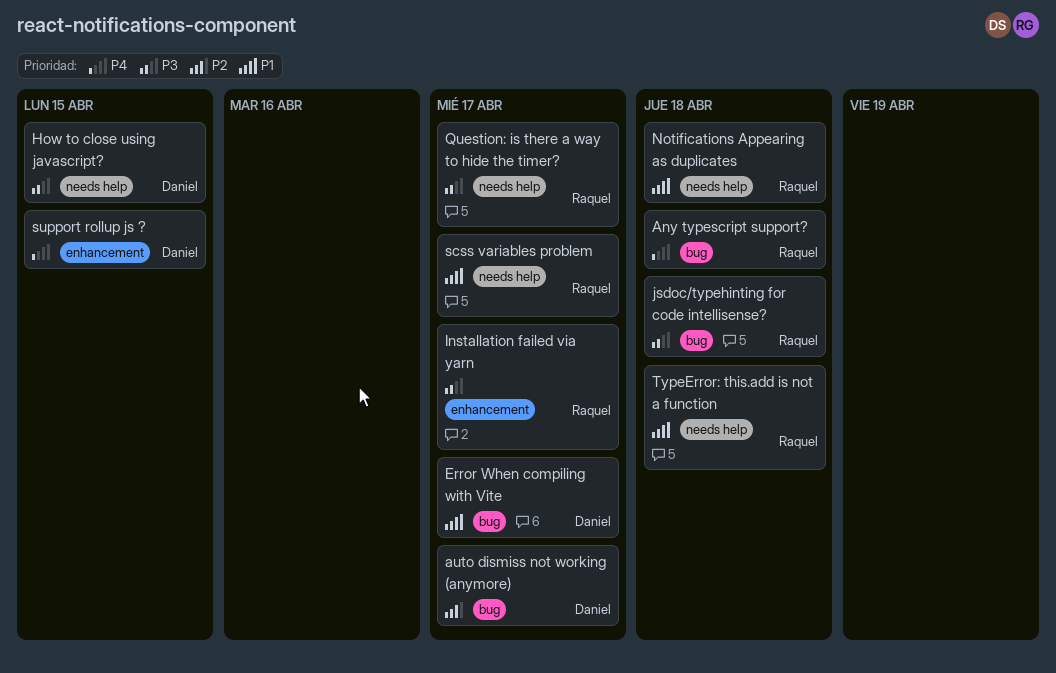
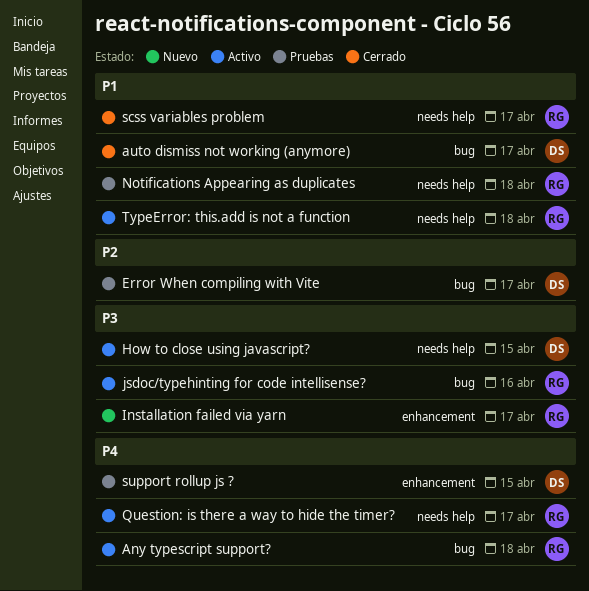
auto dismiss not working (anymore), priority: P2 -> P1
Error When compiling with Vite, priority: P1 -> P2
jsdoc/typehinting for code intellisense?, due: Apr 18 -> Apr 16
Question: is there a way to hide the timer?, priority: P3 -> P4

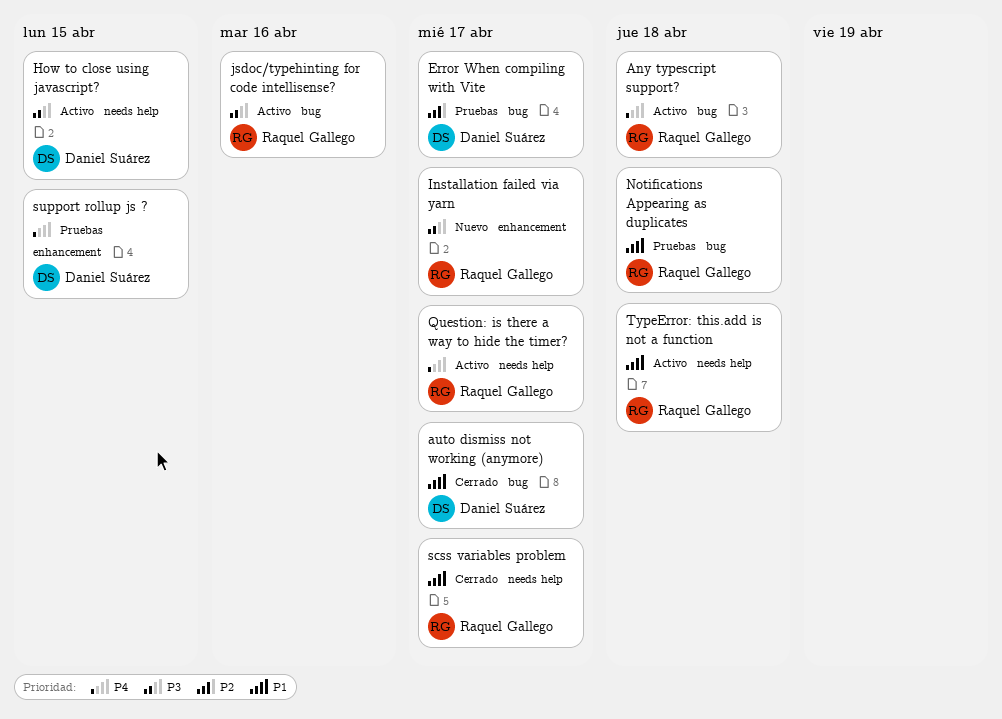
Notifications Appearing as duplicates, label: needs help -> bug

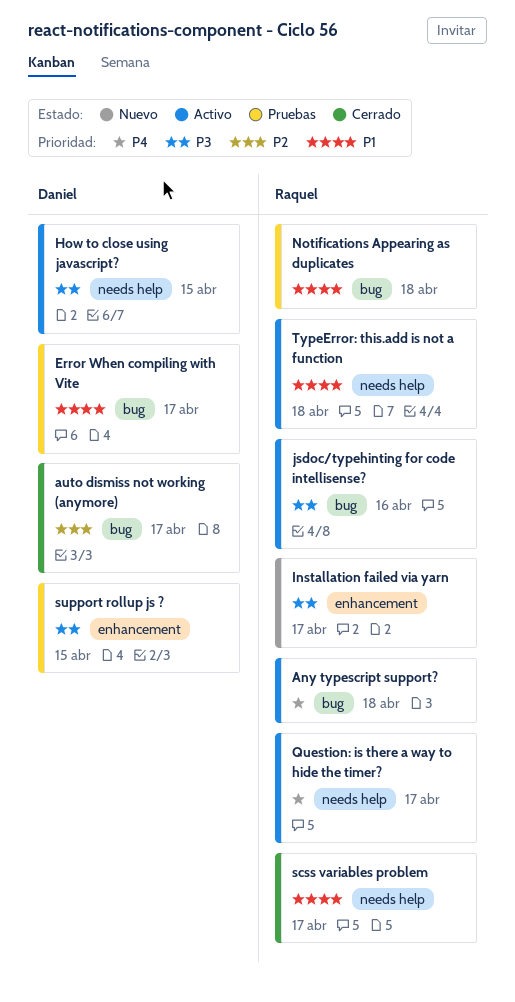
auto dismiss not working (anymore), priority: P1 -> P2
Error When compiling with Vite, priority: P2 -> P1
support rollup js ?, priority: P4 -> P3

